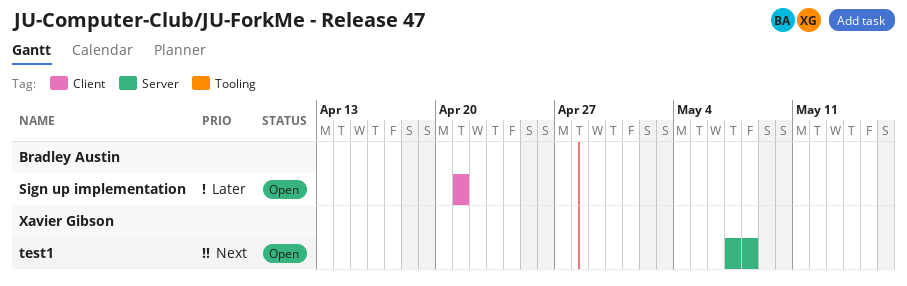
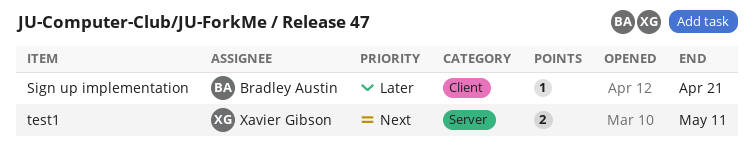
test1, due: May 8 -> May 11

